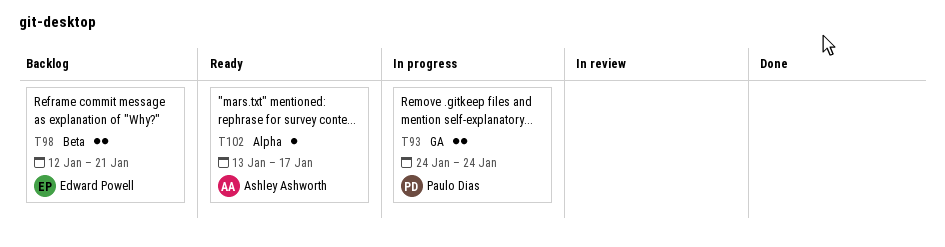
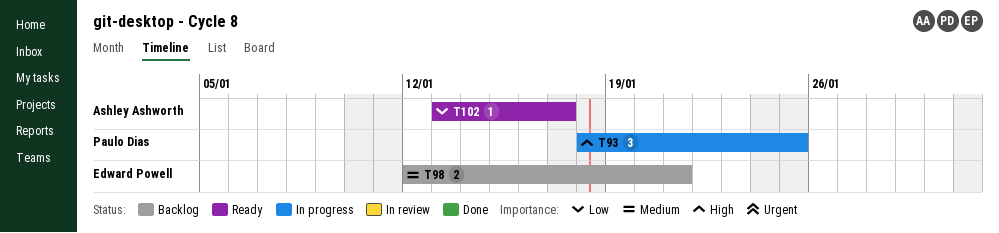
T93, estimate: 2 -> 3
T93, start: Jan 24 -> Jan 18
T93, due: Jan 24 -> Jan 25

